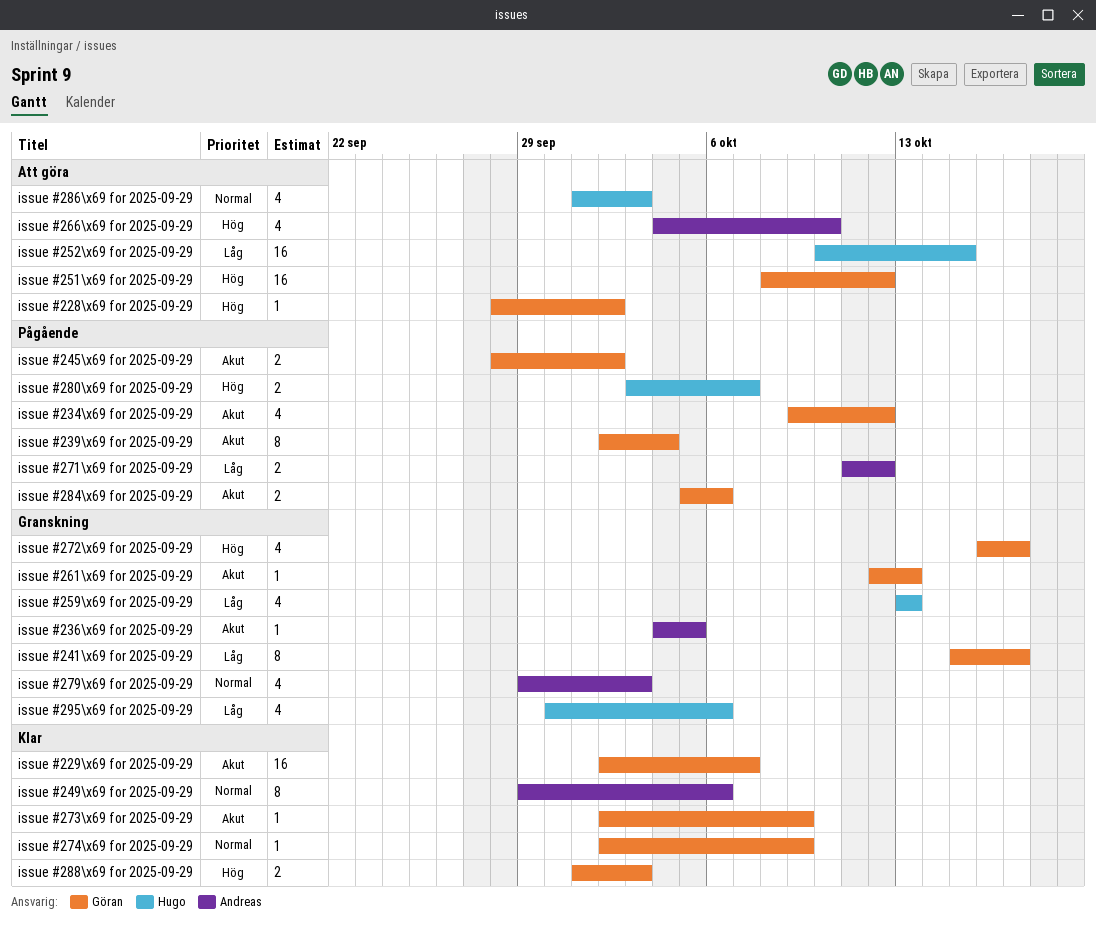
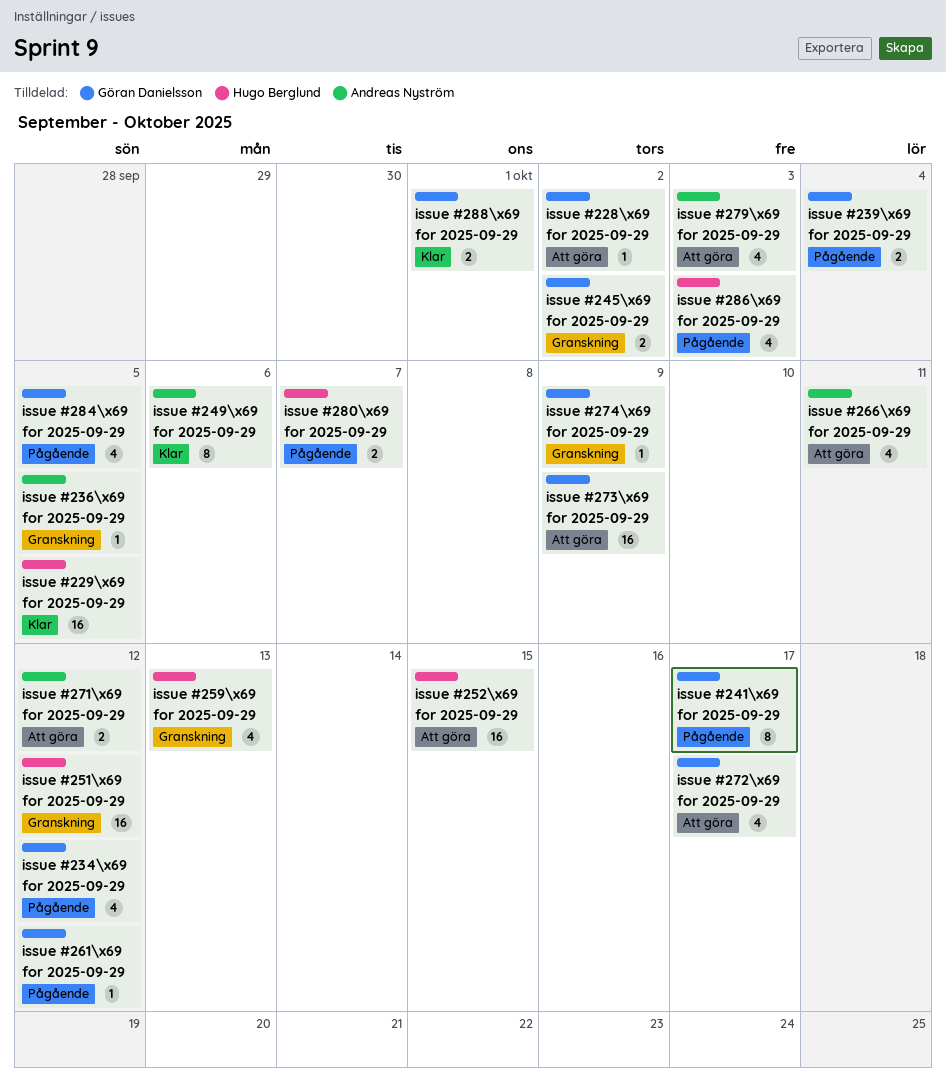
issue #229\x69 for 2025-09-29, owner: Göran Danielsson -> Hugo Berglund
issue #229\x69 for 2025-09-29, due: Oct 7 -> Oct 5
issue #239\x69 for 2025-09-29, estimate: 8 -> 2
issue #241\x69 for 2025-09-29, status: Granskning -> Pågående
issue #245\x69 for 2025-09-29, status: Pågående -> Granskning
issue #251\x69 for 2025-09-29, status: Att göra -> Granskning
issue #251\x69 for 2025-09-29, owner: Göran Danielsson -> Hugo Berglund
issue #261\x69 for 2025-09-29, status: Granskning -> Pågående
issue #261\x69 for 2025-09-29, due: Oct 13 -> Oct 12
issue #266\x69 for 2025-09-29, due: Oct 10 -> Oct 11
issue #271\x69 for 2025-09-29, status: Pågående -> Att göra
issue #272\x69 for 2025-09-29, status: Granskning -> Att göra
issue #273\x69 for 2025-09-29, status: Klar -> Att göra
issue #273\x69 for 2025-09-29, estimate: 1 -> 16
issue #274\x69 for 2025-09-29, status: Klar -> Granskning
issue #279\x69 for 2025-09-29, status: Granskning -> Att göra
issue #284\x69 for 2025-09-29, estimate: 2 -> 4
issue #284\x69 for 2025-09-29, due: Oct 6 -> Oct 5
issue #286\x69 for 2025-09-29, status: Att göra -> Pågående
issue #288\x69 for 2025-09-29, due: Oct 3 -> Oct 1
issue #295\x69 for 2025-09-29: present -> none

